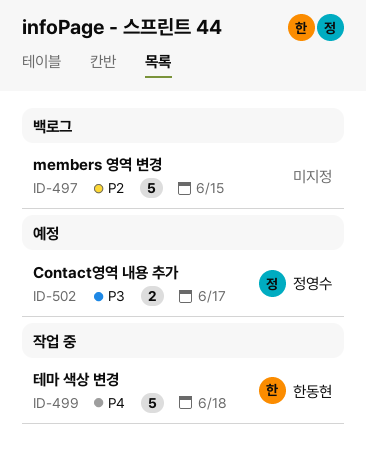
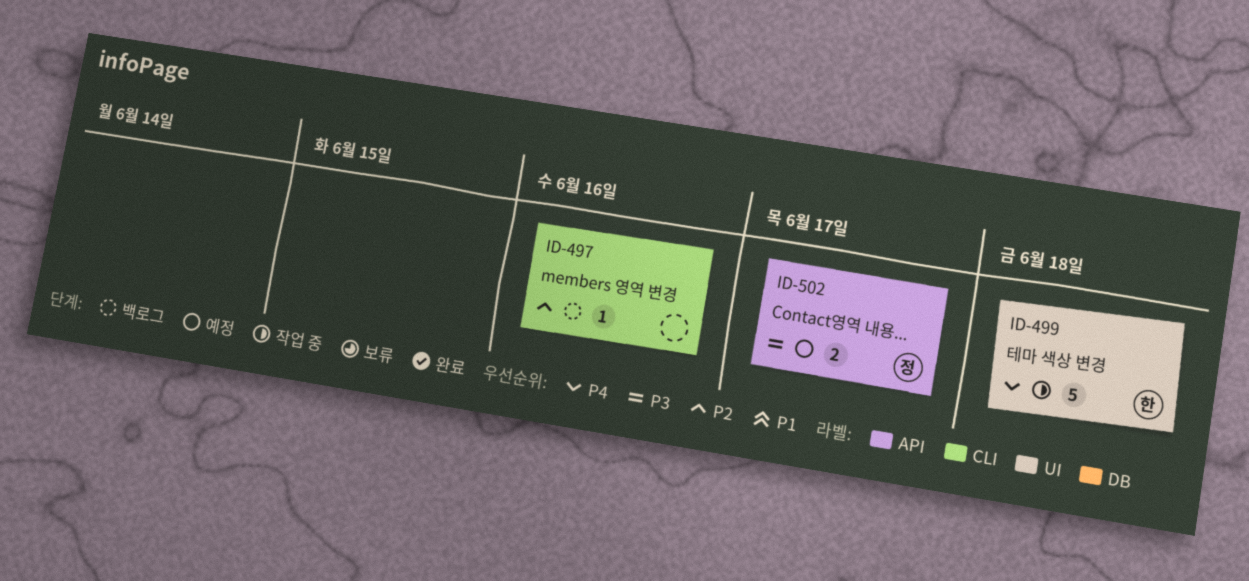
ID-497, estimate: 5 -> 1
ID-497, due: Jun 15 -> Jun 16

